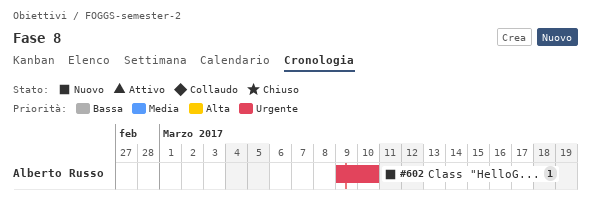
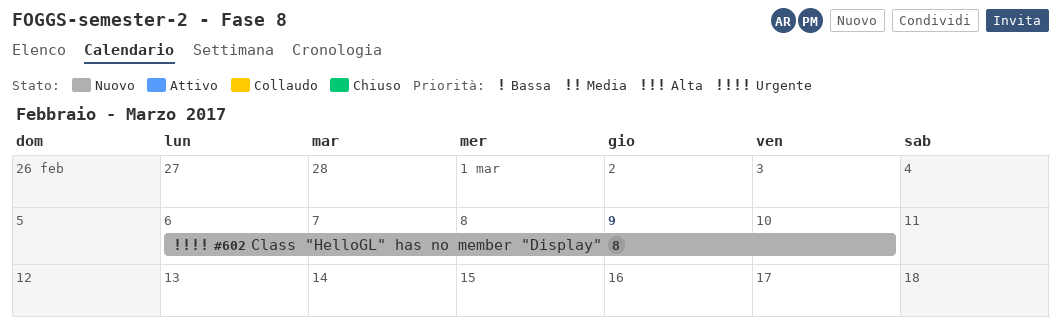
#602, estimate: 1 -> 8
#602, start: Mar 9 -> Mar 6

